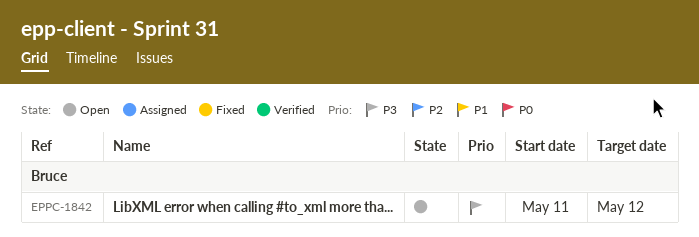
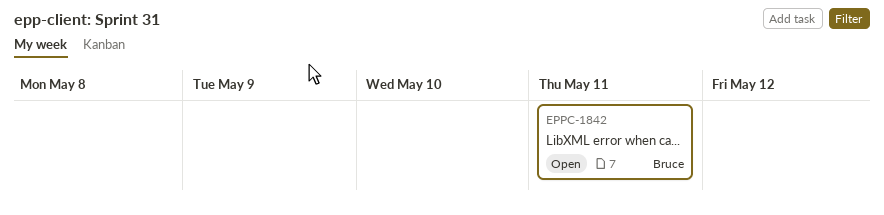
EPPC-1842, due: May 12 -> May 11

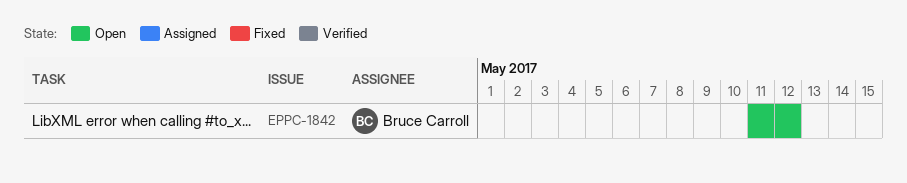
EPPC-1842, due: May 11 -> May 12

